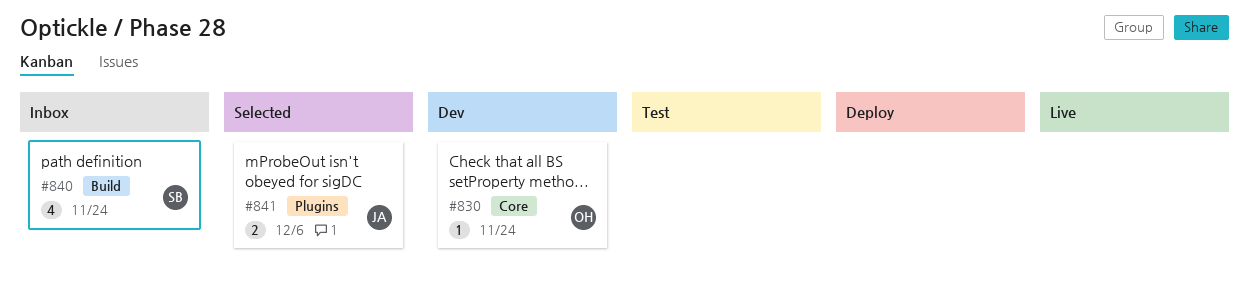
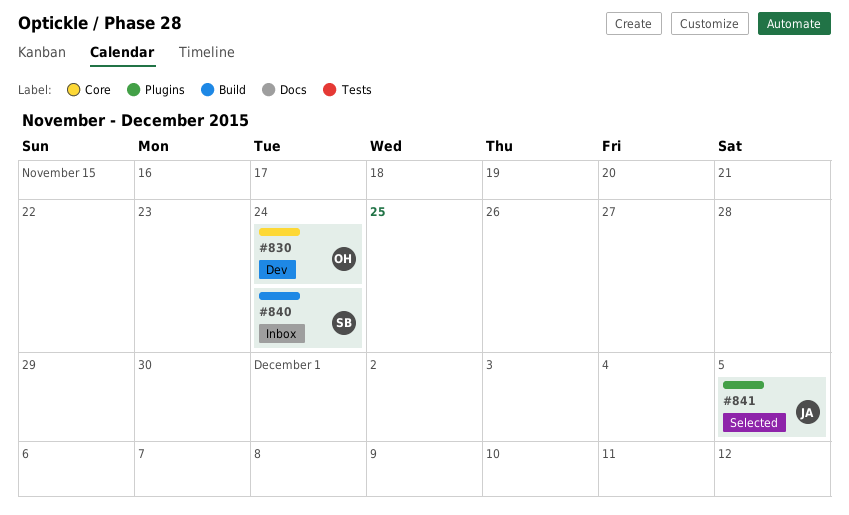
#841, due: Dec 6 -> Dec 5

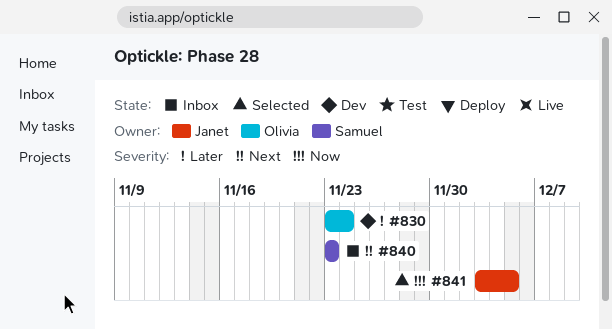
#840, due: Nov 24 -> Nov 23

